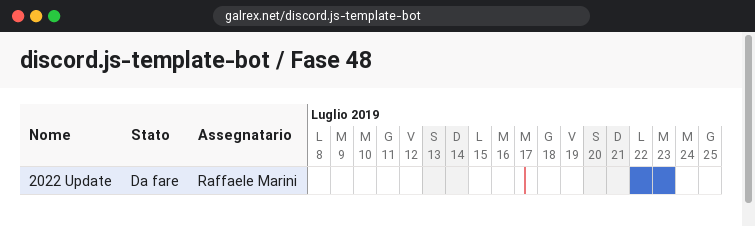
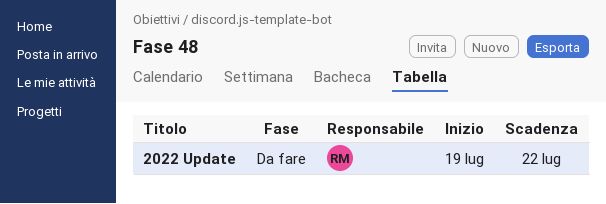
2022 Update, start: Jul 22 -> Jul 19
2022 Update, due: Jul 23 -> Jul 22

